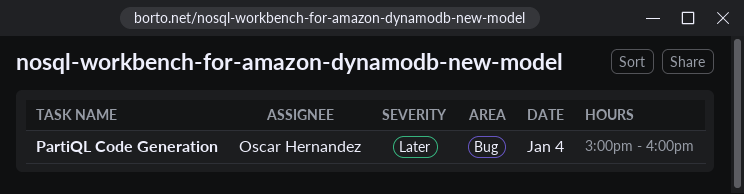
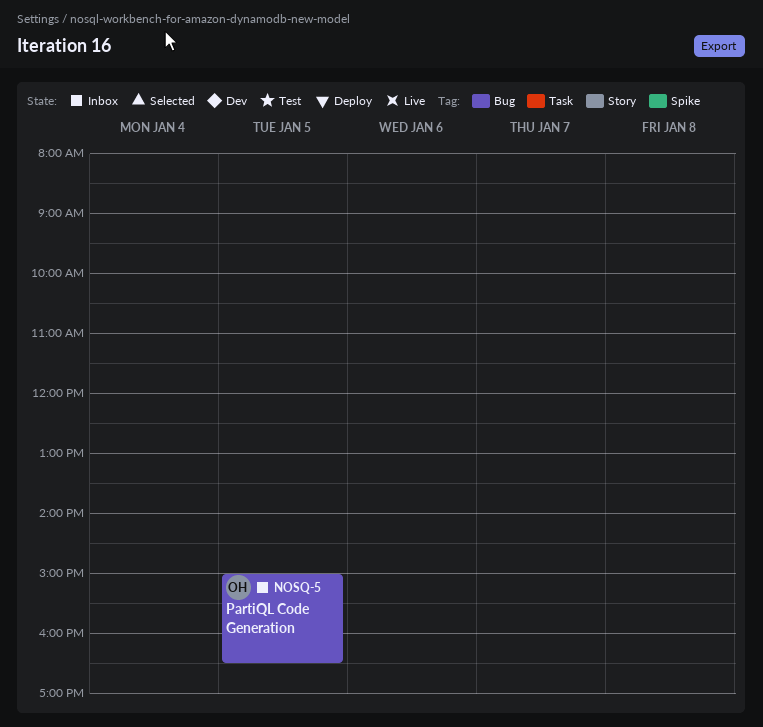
PartiQL Code Generation, day: Jan 4 -> Jan 5
PartiQL Code Generation, ends: 16:00 -> 16:30

